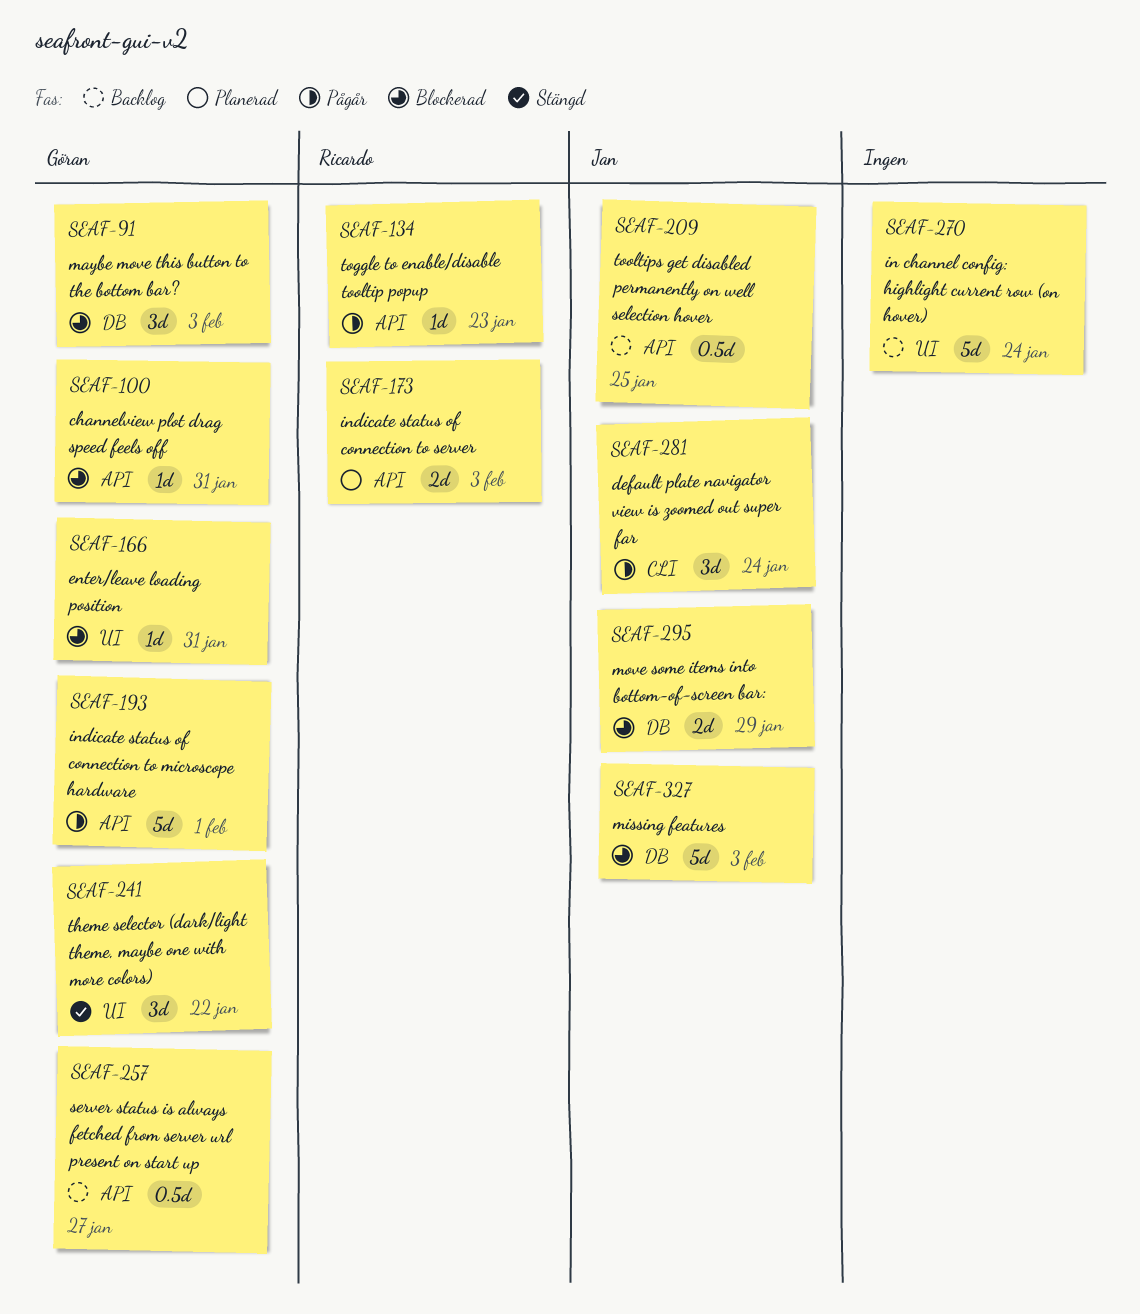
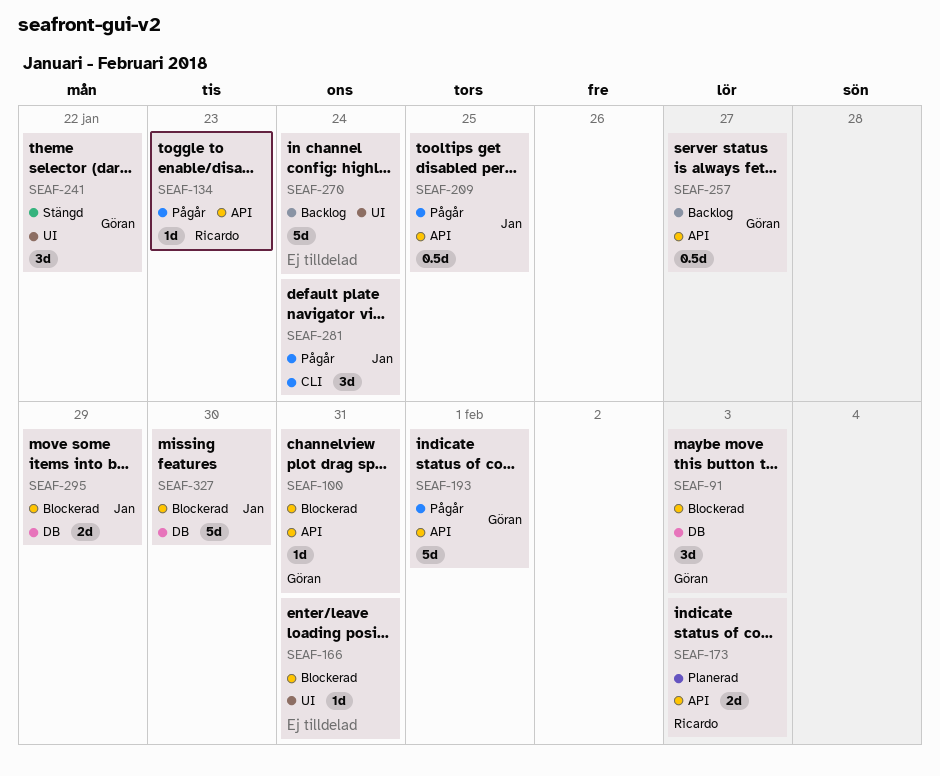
SEAF-166, owner: Göran -> none
SEAF-209, status: Backlog -> Pågår
SEAF-327, due: Feb 3 -> Jan 30

